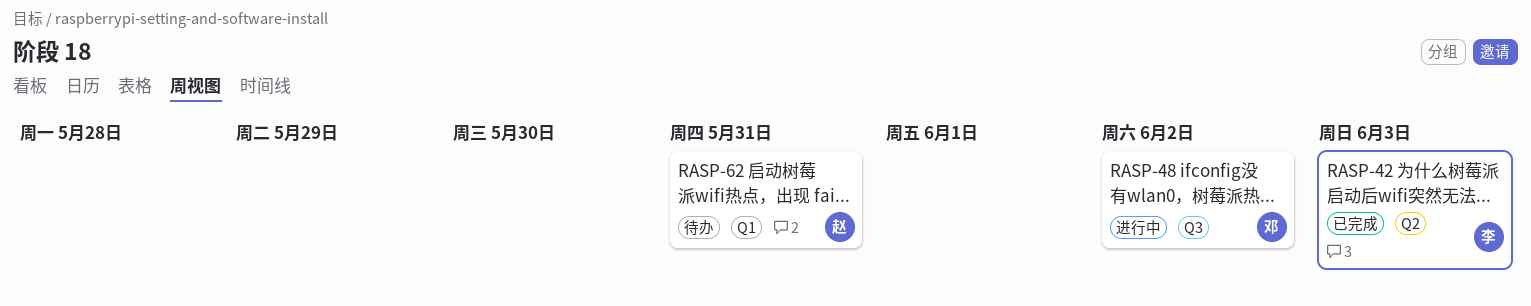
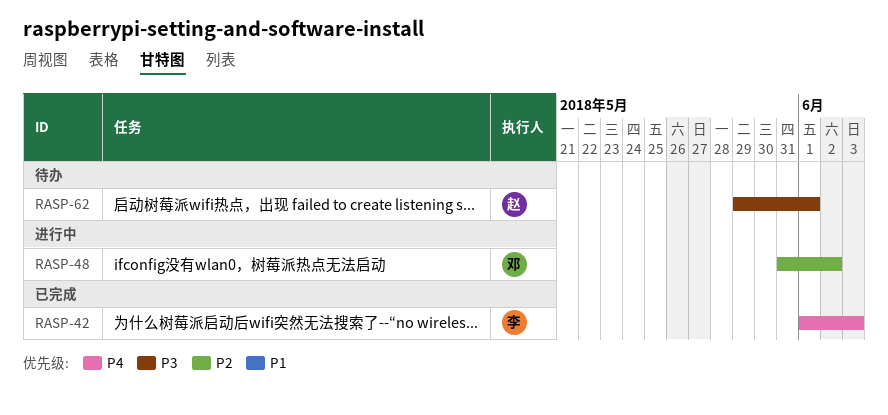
RASP-62, due: May 31 -> Jun 1

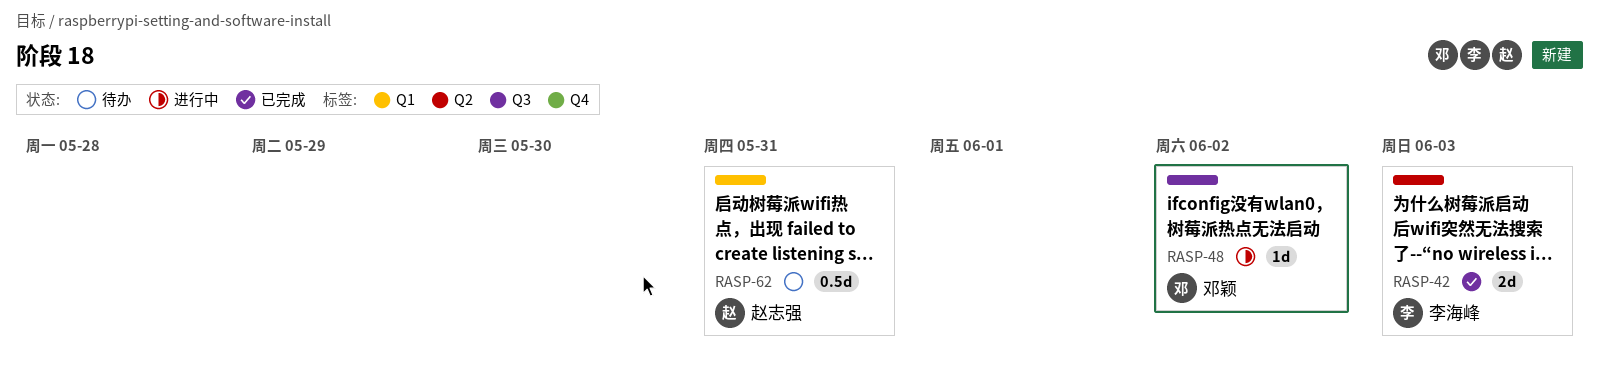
RASP-62, due: Jun 1 -> May 31

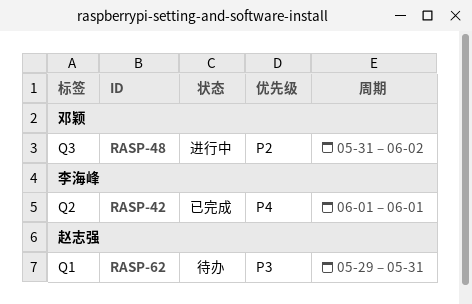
RASP-42, due: Jun 3 -> Jun 1

